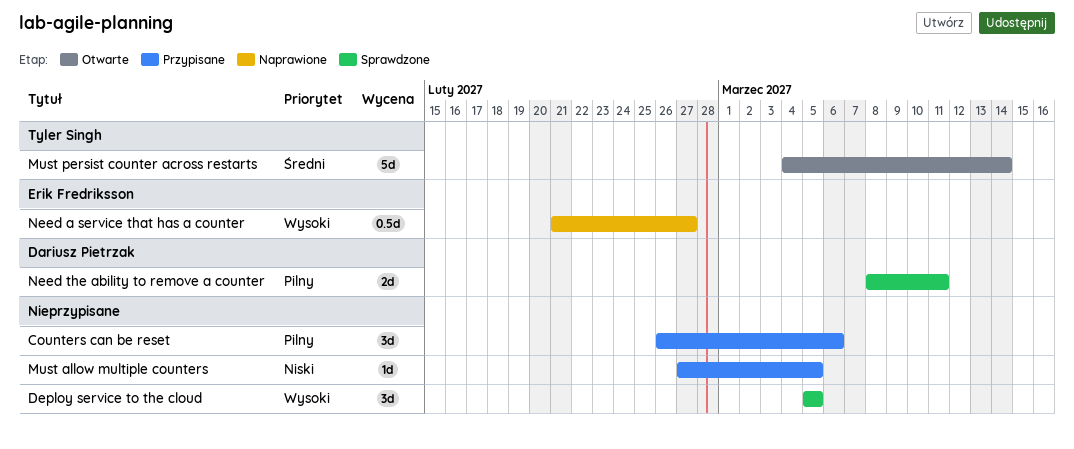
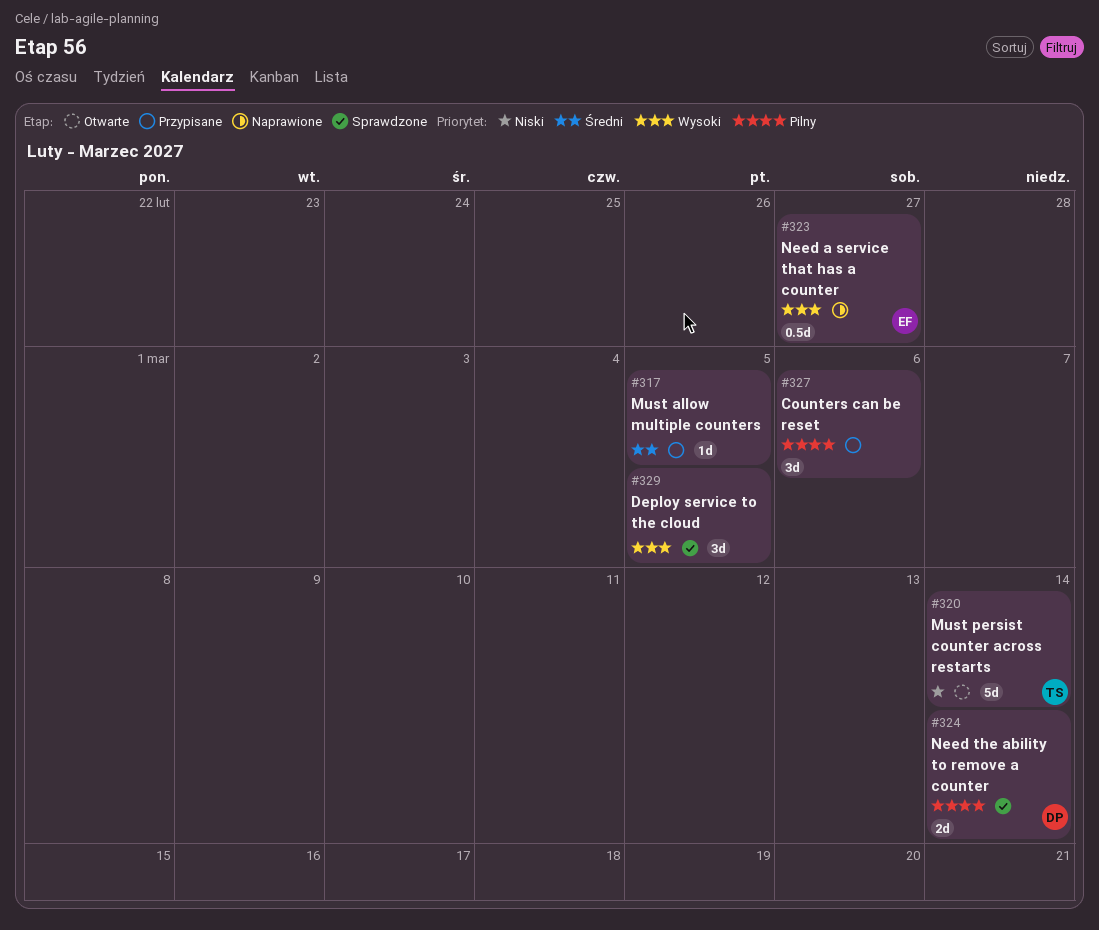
Must allow multiple counters, priority: Niski -> Średni
Must persist counter across restarts, priority: Średni -> Niski
Need the ability to remove a counter, due: Mar 11 -> Mar 14

